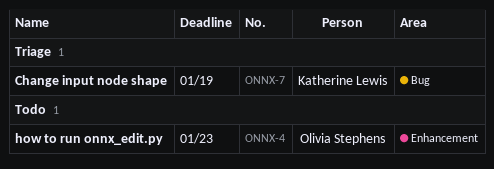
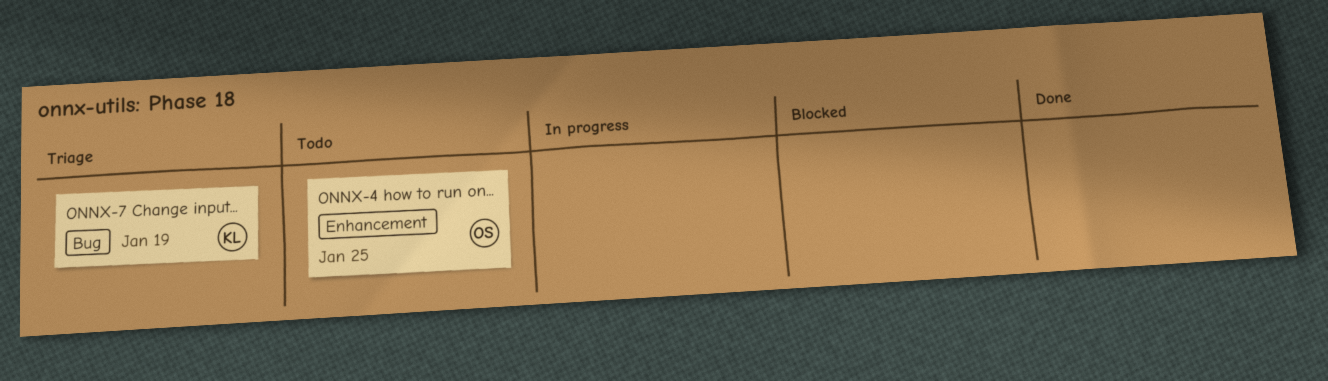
ONNX-4, due: Jan 23 -> Jan 25

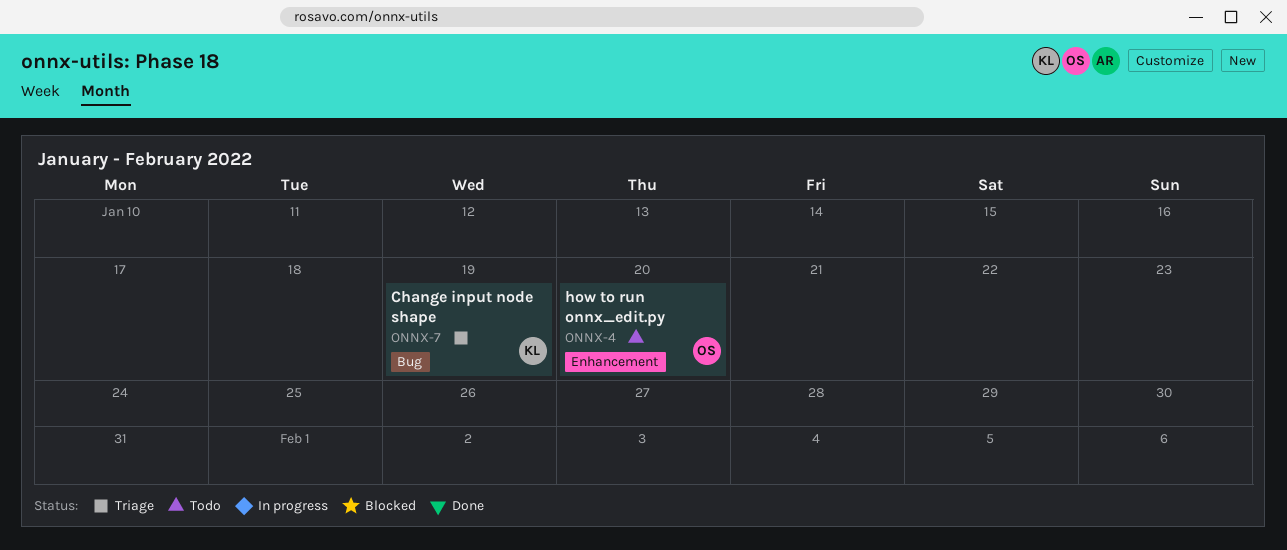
ONNX-4, due: Jan 25 -> Jan 20

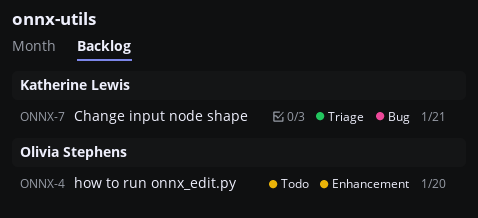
ONNX-7, due: Jan 19 -> Jan 21

